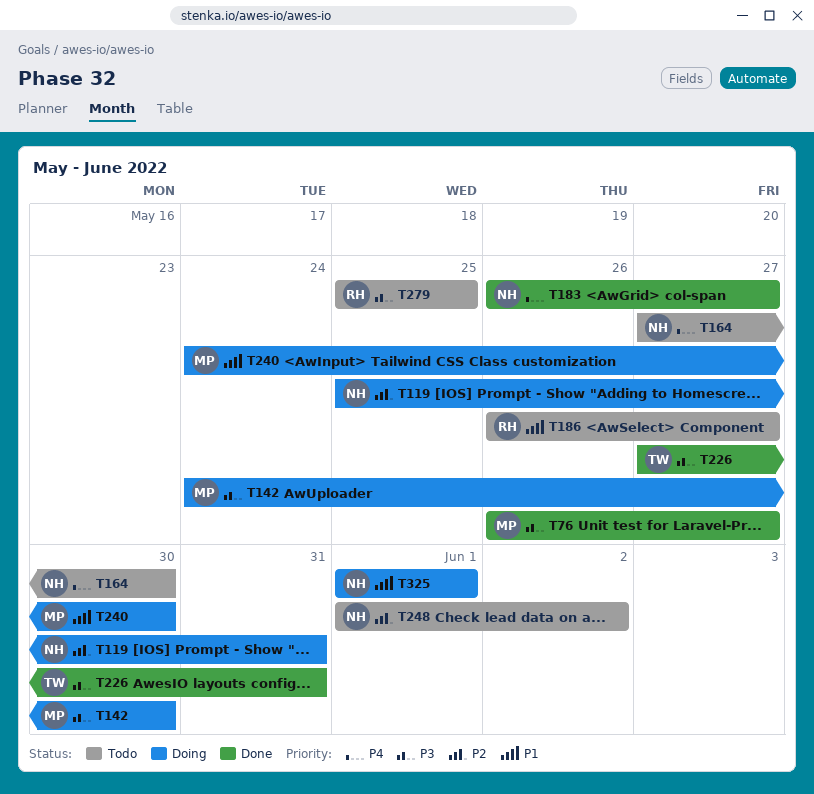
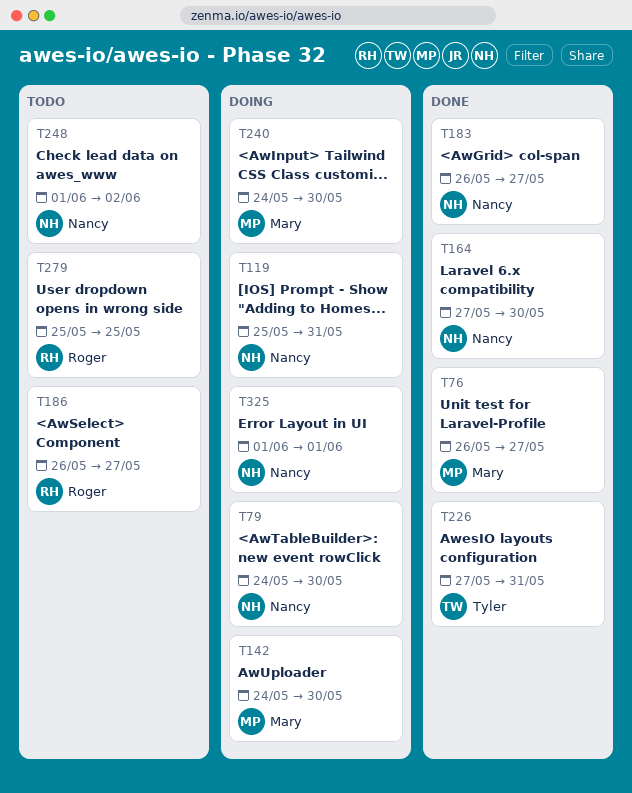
T79: none -> present
T164, status: Todo -> Done

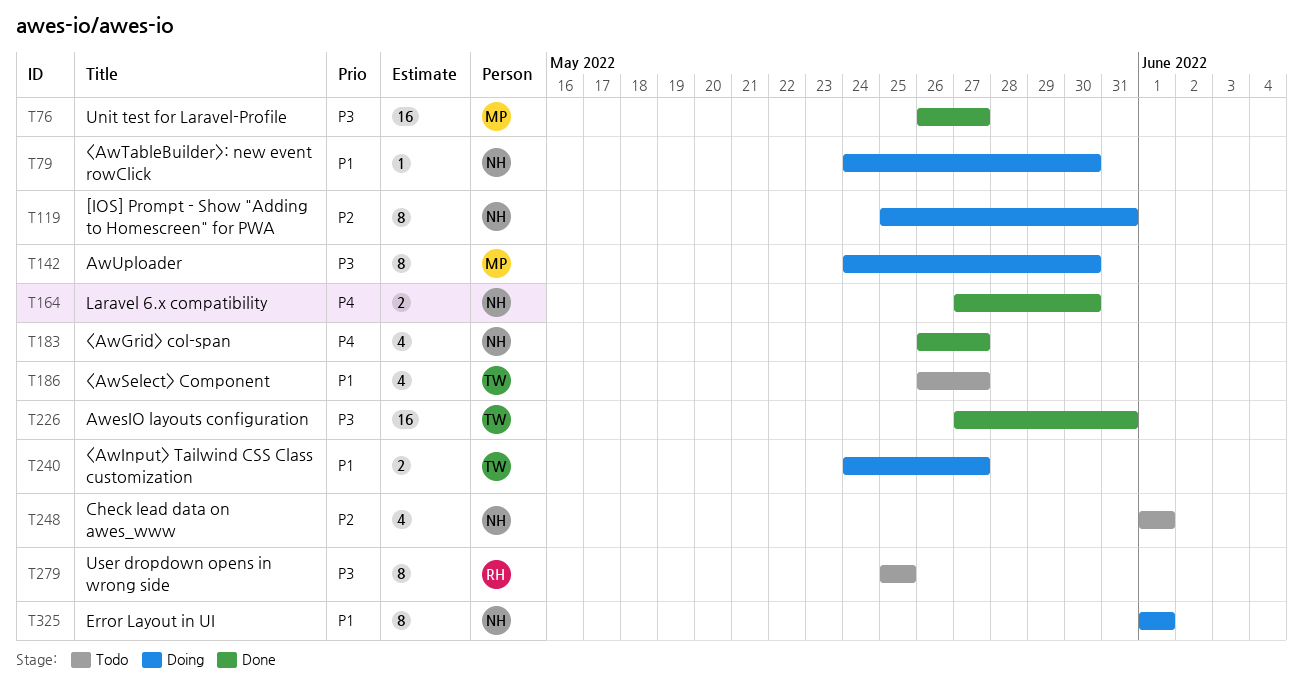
T186, owner: Roger -> Tyler
T240, owner: Mary -> Tyler
T240, due: May 30 -> May 27
T248, due: Jun 2 -> Jun 1

